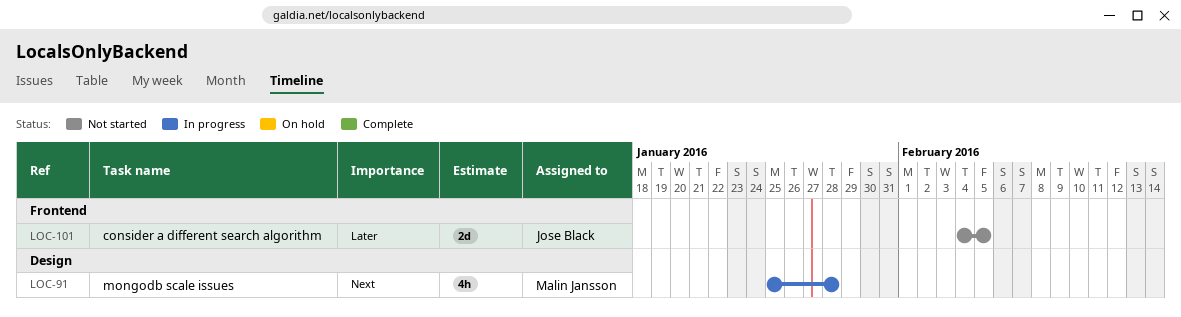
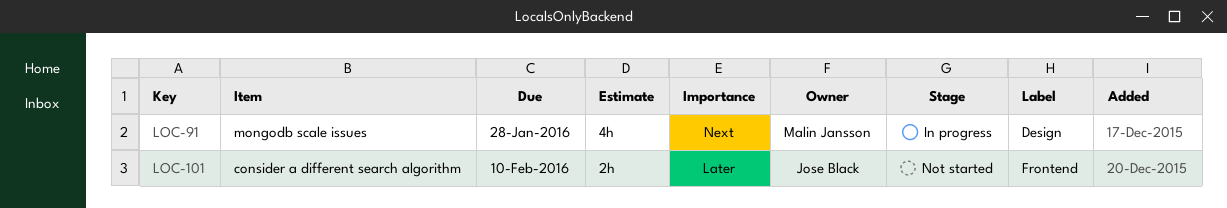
LOC-101, estimate: 2d -> 2h
LOC-101, due: Feb 5 -> Feb 10

